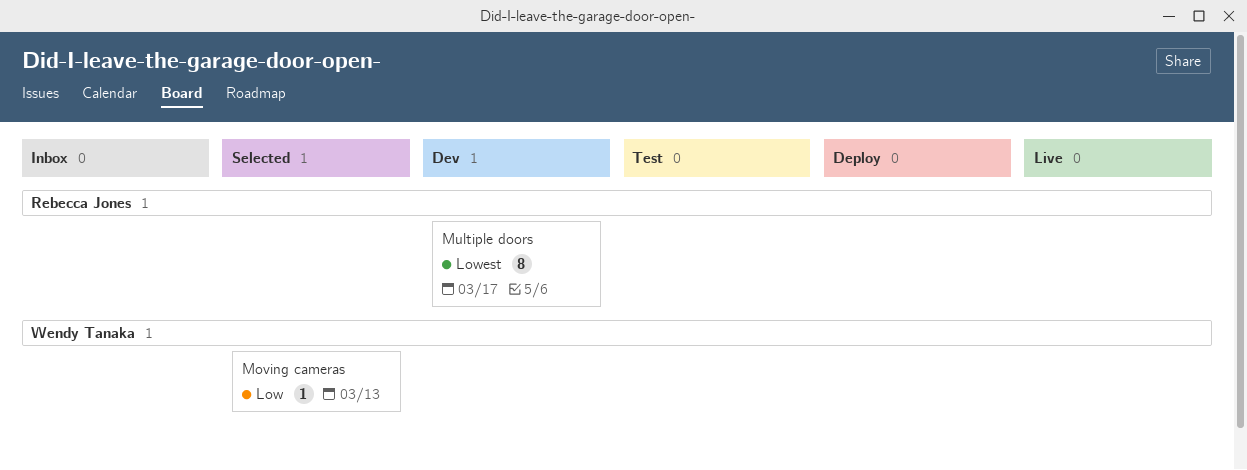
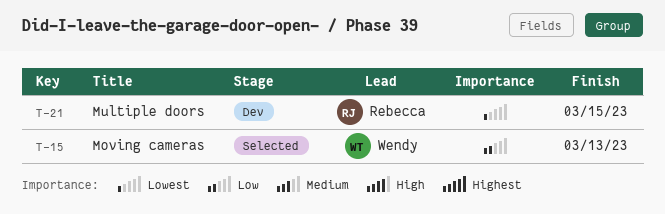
Multiple doors, due: Mar 17 -> Mar 15

